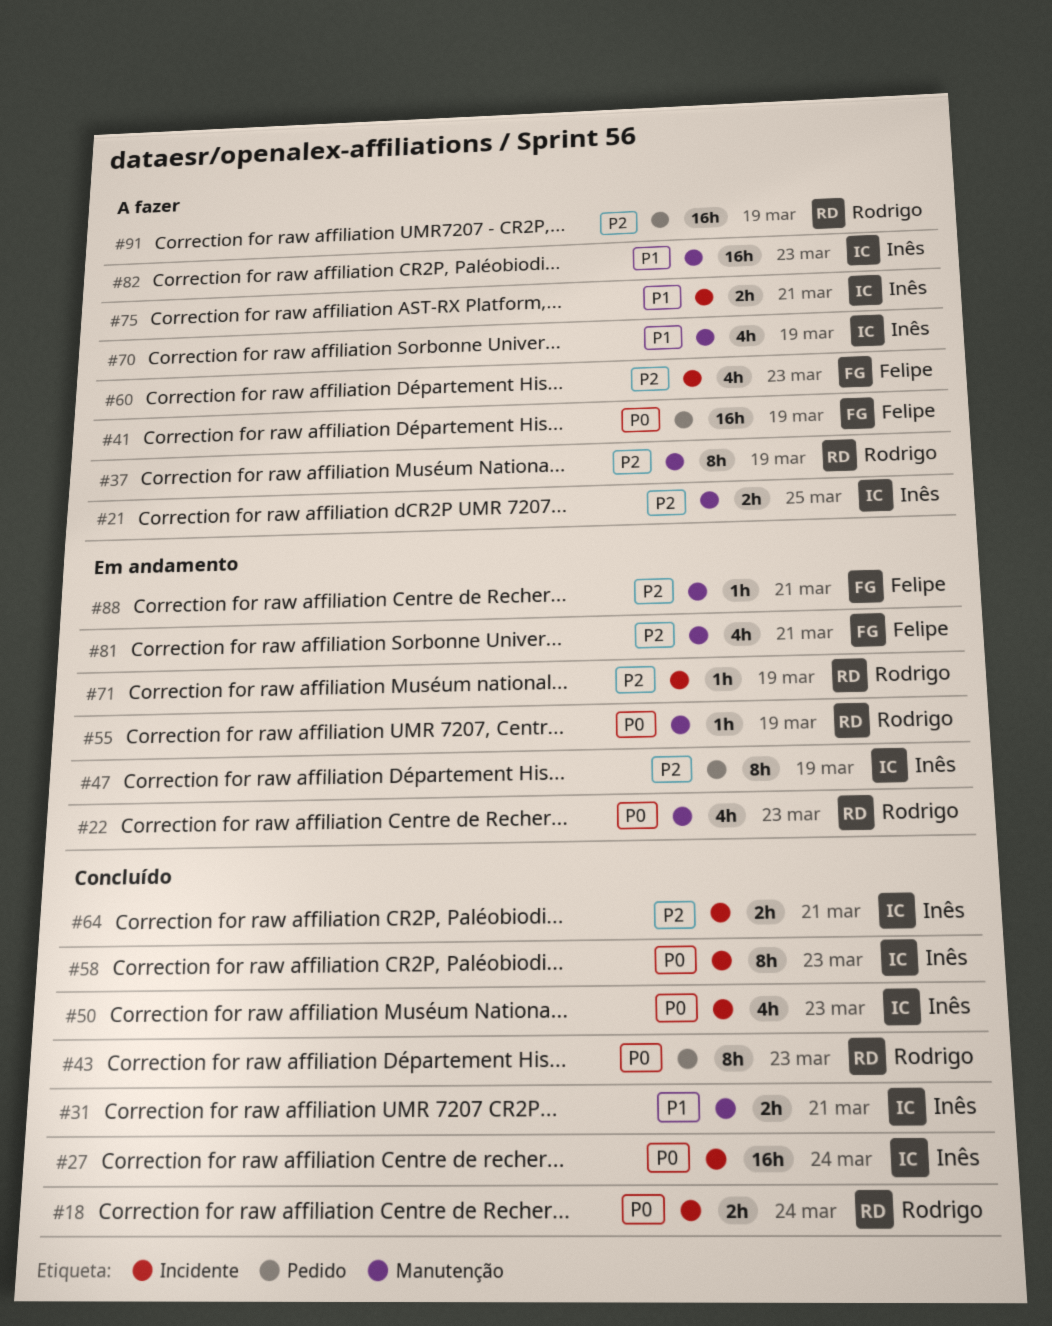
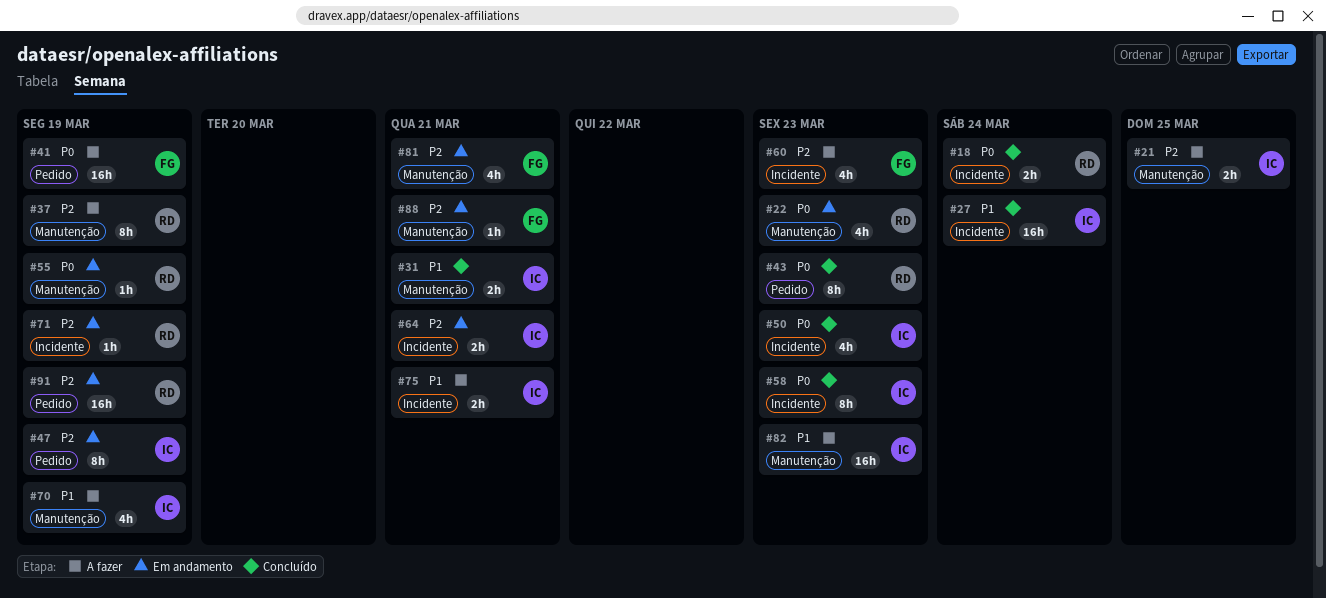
#27, priority: P0 -> P1
#64, status: Concluído -> Em andamento
#91, status: A fazer -> Em andamento

